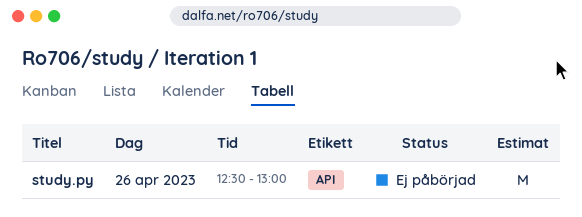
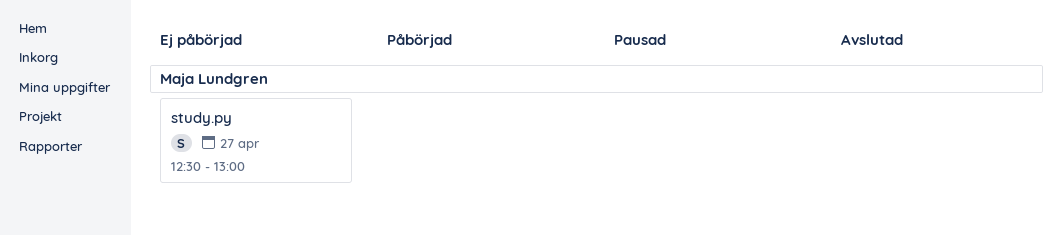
study.py, estimate: M -> S
study.py, day: Apr 26 -> Apr 27

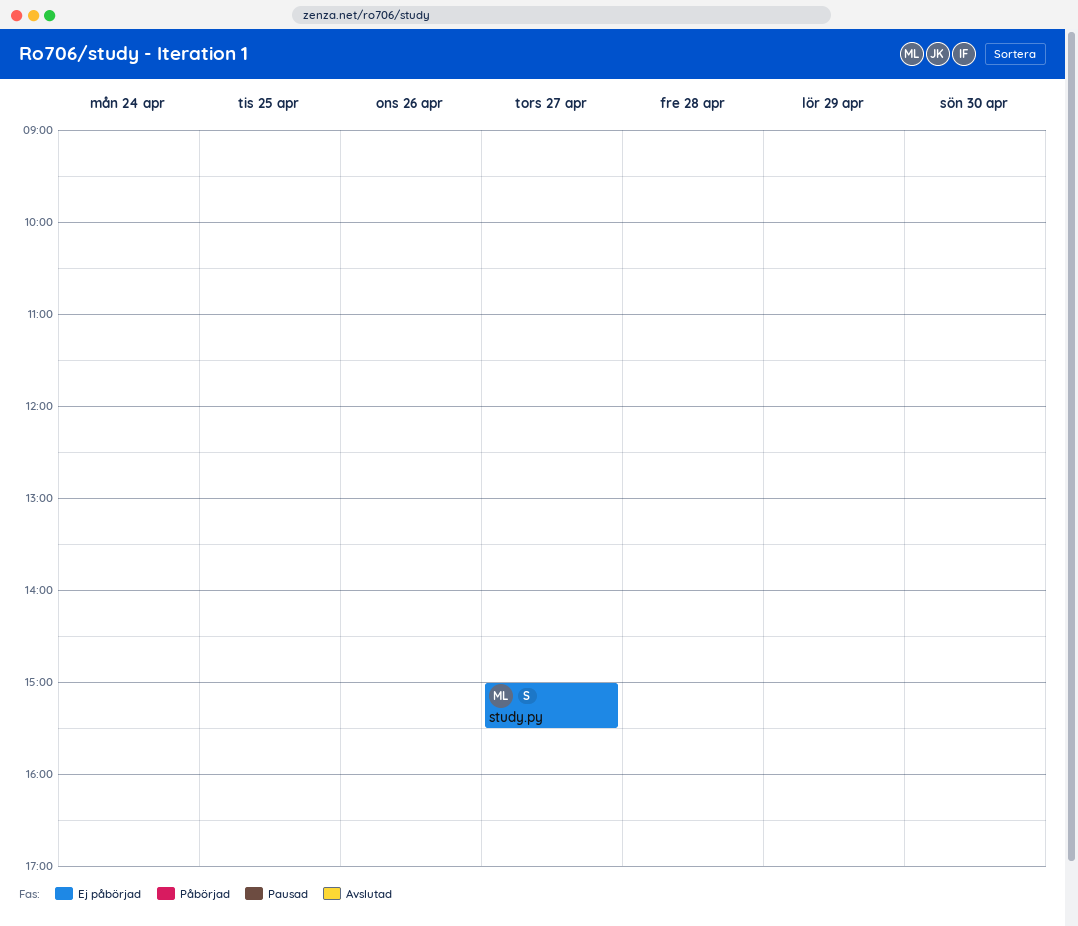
study.py, begins: 12:30 -> 15:00
study.py, ends: 13:00 -> 15:30

